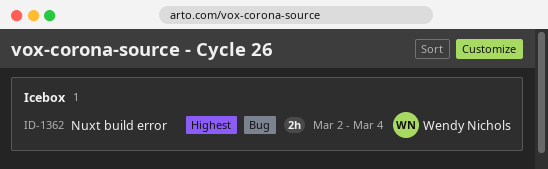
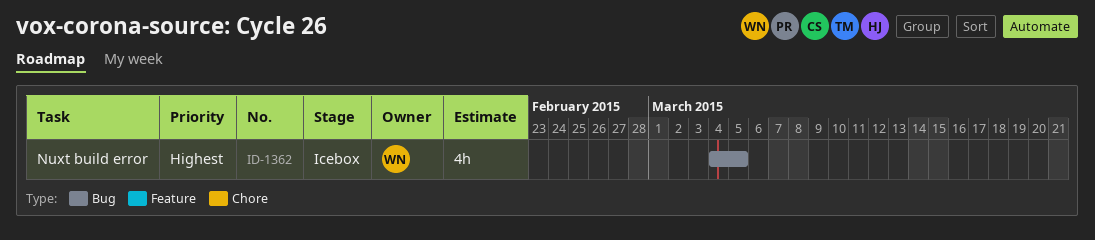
ID-1362, estimate: 2h -> 4h
ID-1362, start: Mar 2 -> Mar 4
ID-1362, due: Mar 4 -> Mar 5

